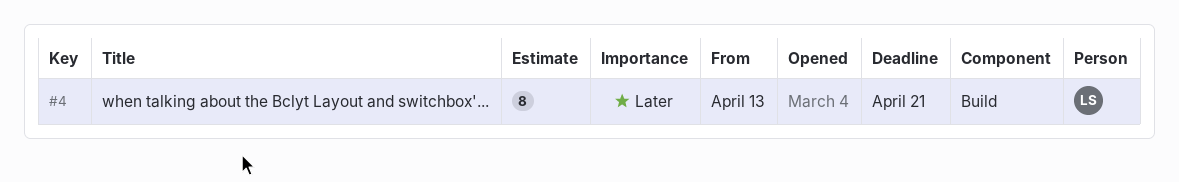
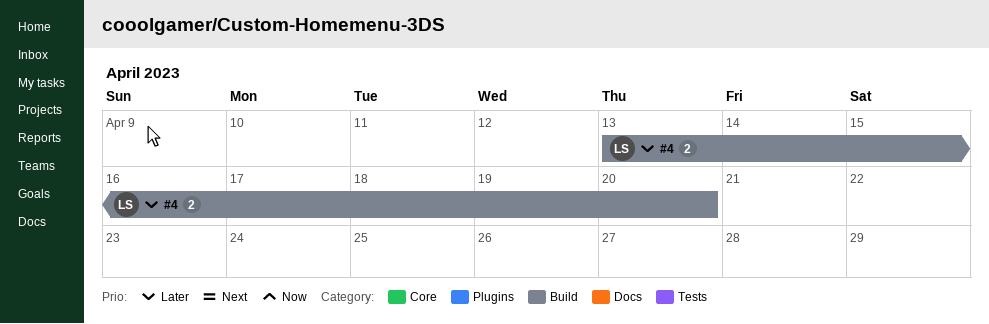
#4, estimate: 8 -> 2
#4, due: Apr 21 -> Apr 20

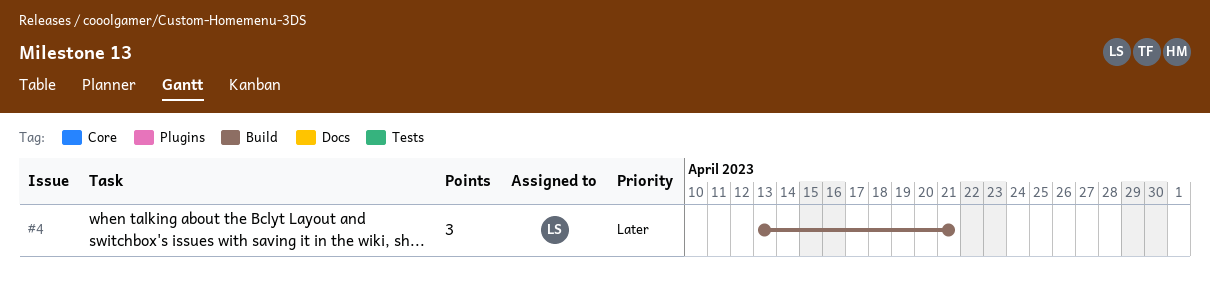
#4, estimate: 2 -> 3
#4, due: Apr 20 -> Apr 21

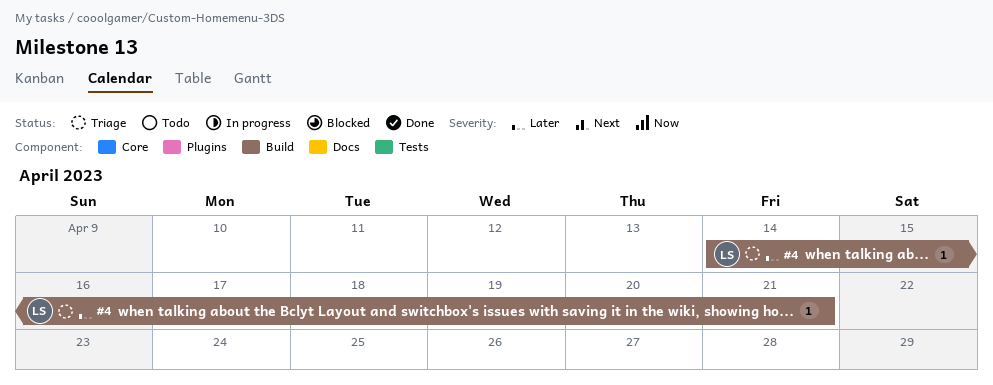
#4, estimate: 3 -> 1
#4, start: Apr 13 -> Apr 14

